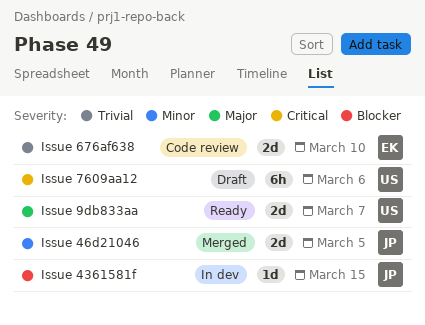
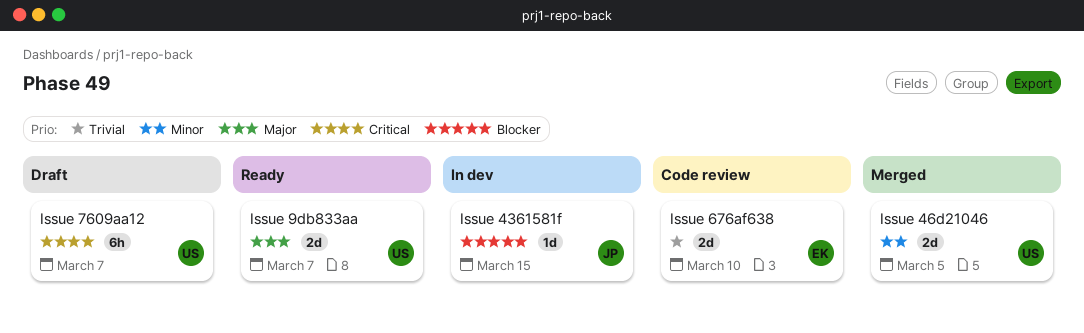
Issue 46d21046, owner: JP -> US
Issue 7609aa12, due: Mar 6 -> Mar 7

